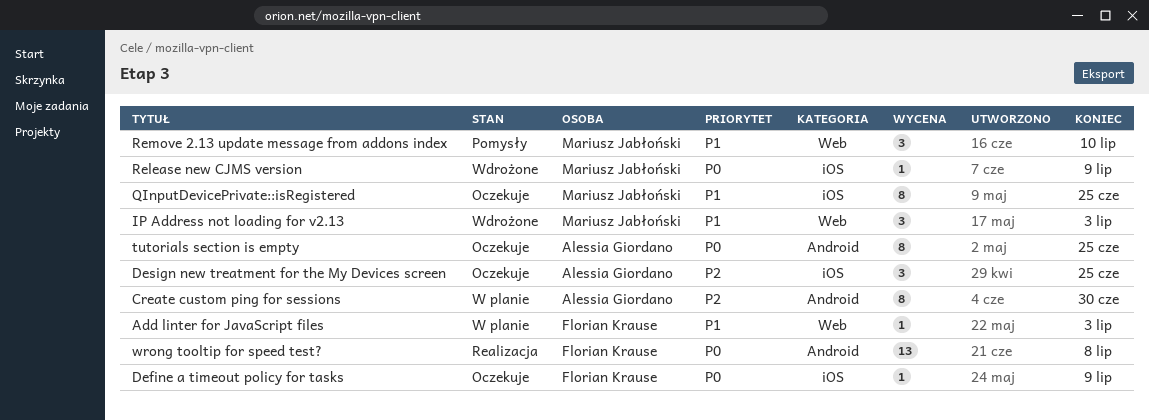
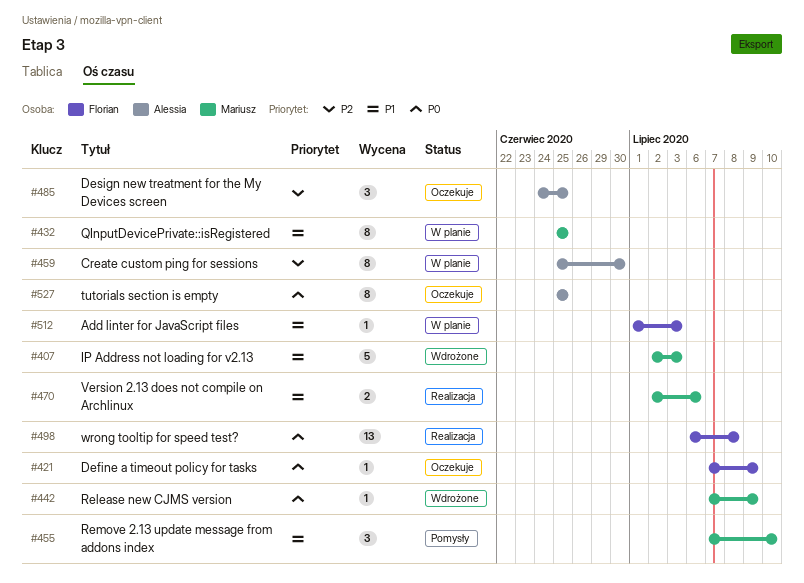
IP Address not loading for v2.13, estimate: 3 -> 5
QInputDevicePrivate::isRegistered, status: Oczekuje -> W planie
Version 2.13 does not compile on Archlinux: none -> present

